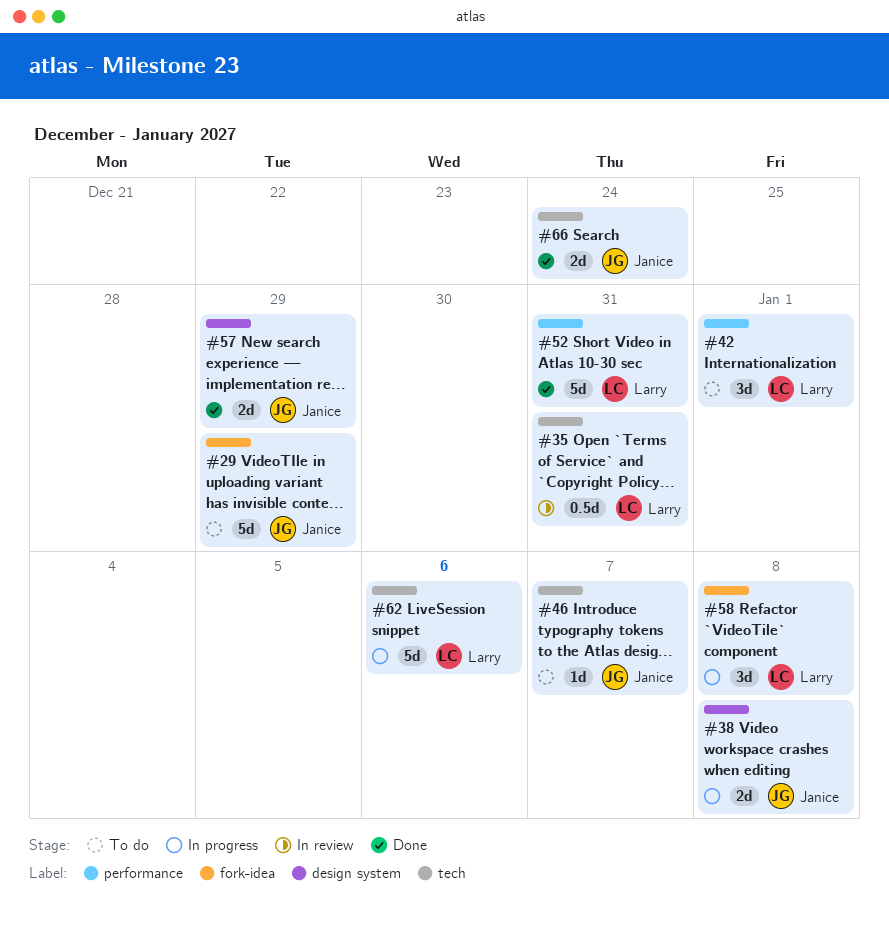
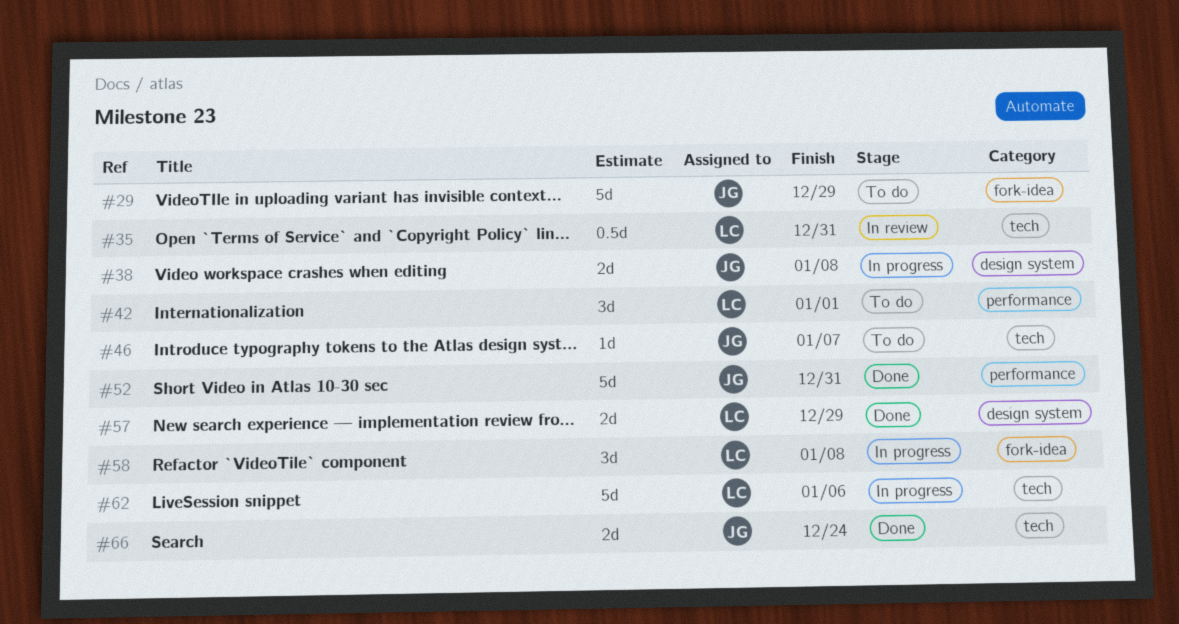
#52, owner: Larry -> Janice
#57, owner: Janice -> Larry

